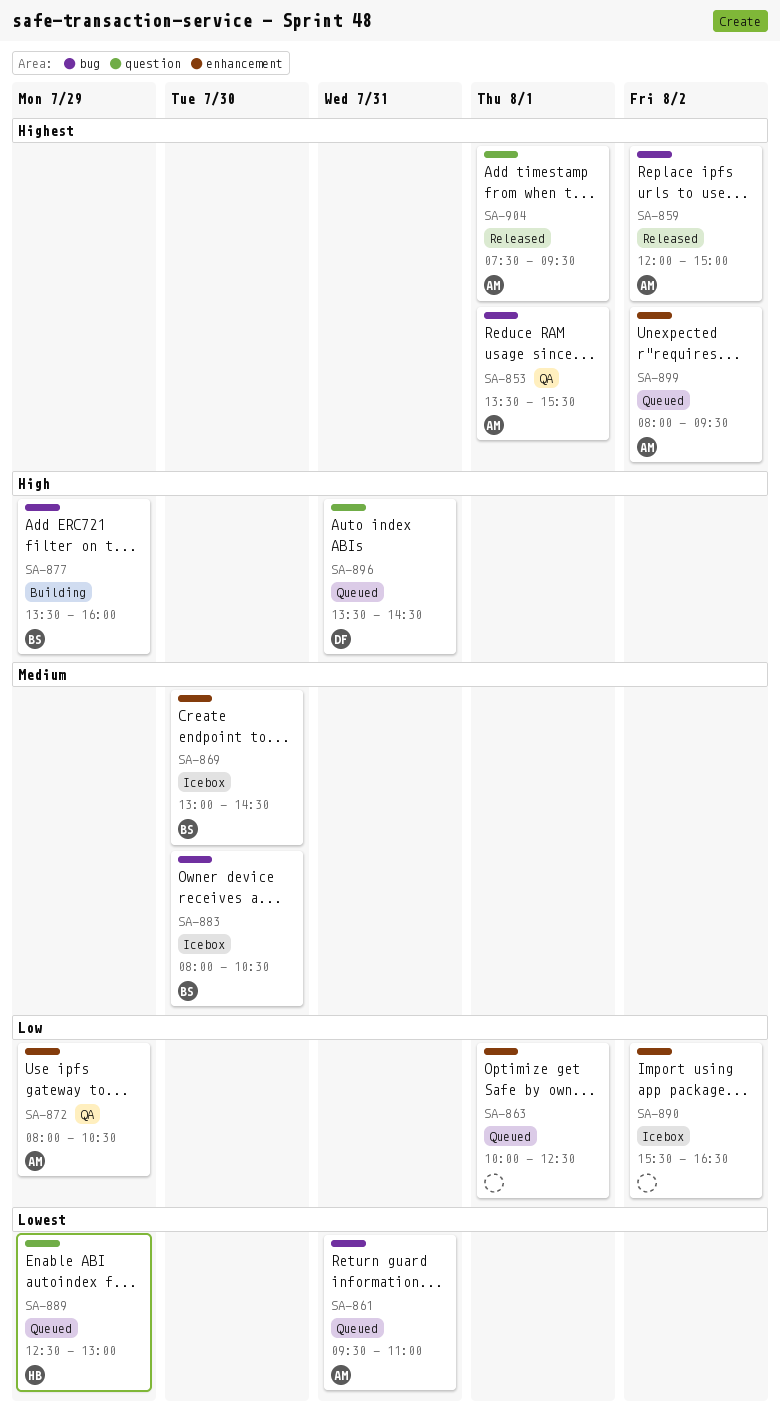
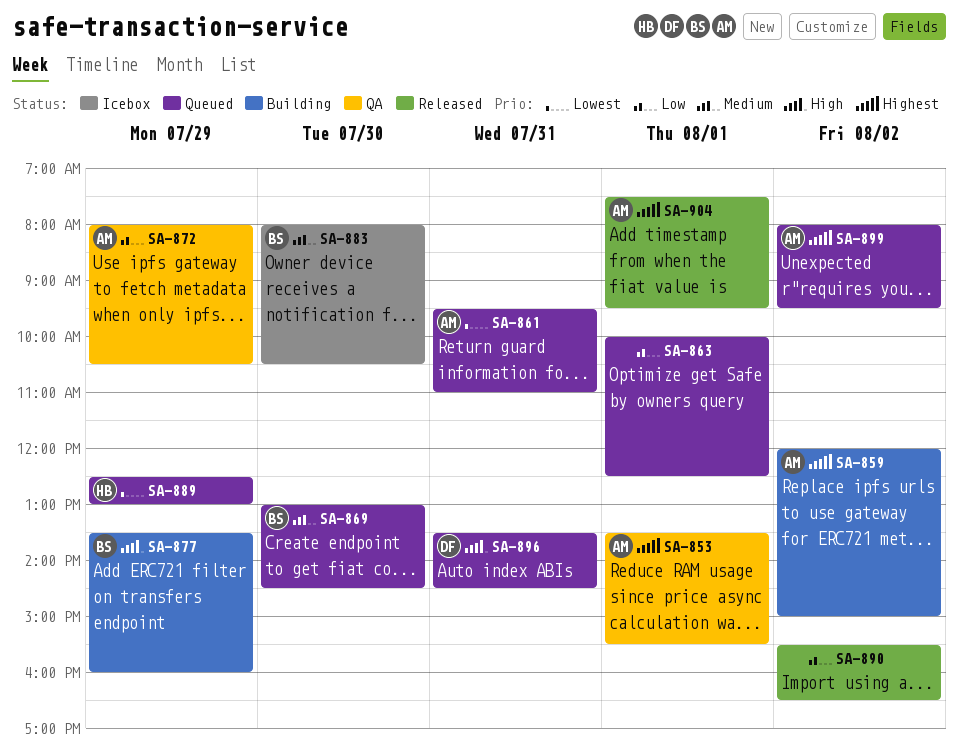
SA-859, status: Released -> Building
SA-869, status: Icebox -> Queued
SA-890, status: Icebox -> Released

